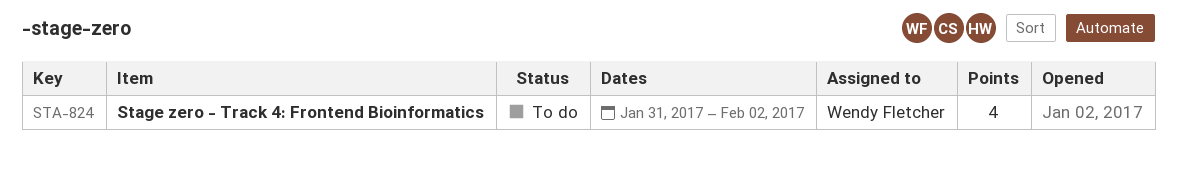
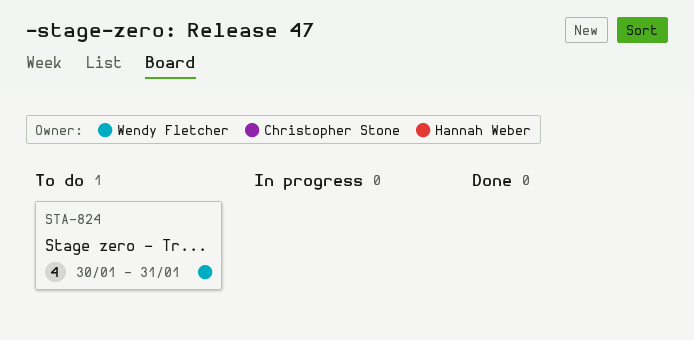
STA-824, start: Jan 31 -> Jan 30
STA-824, due: Feb 2 -> Jan 31

